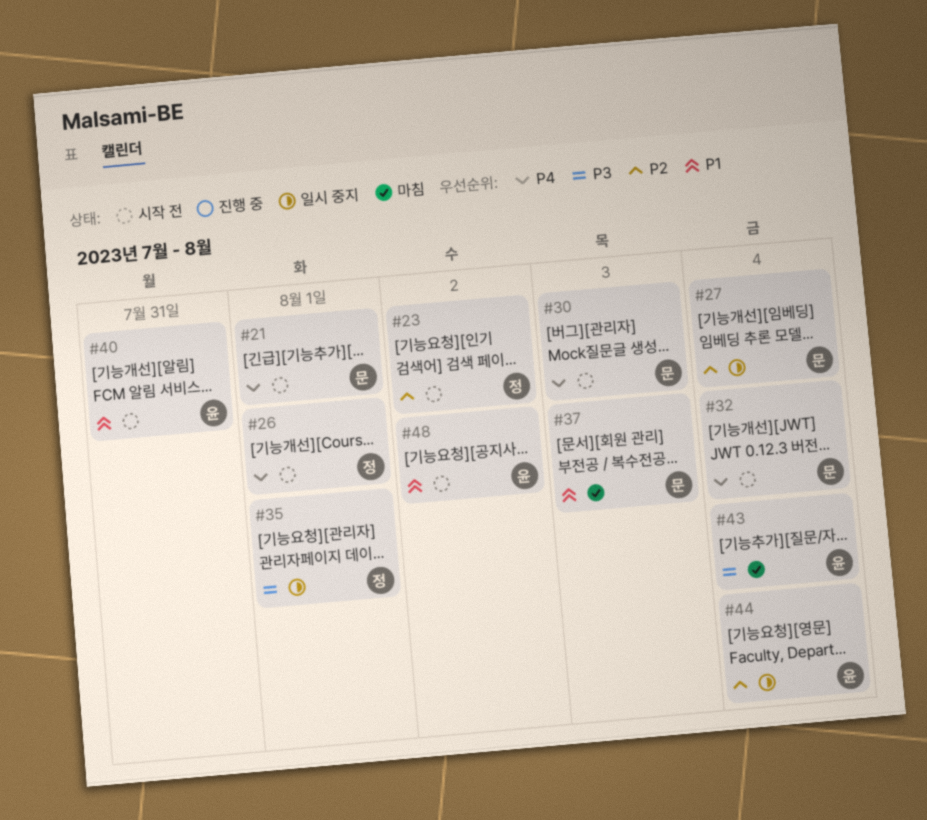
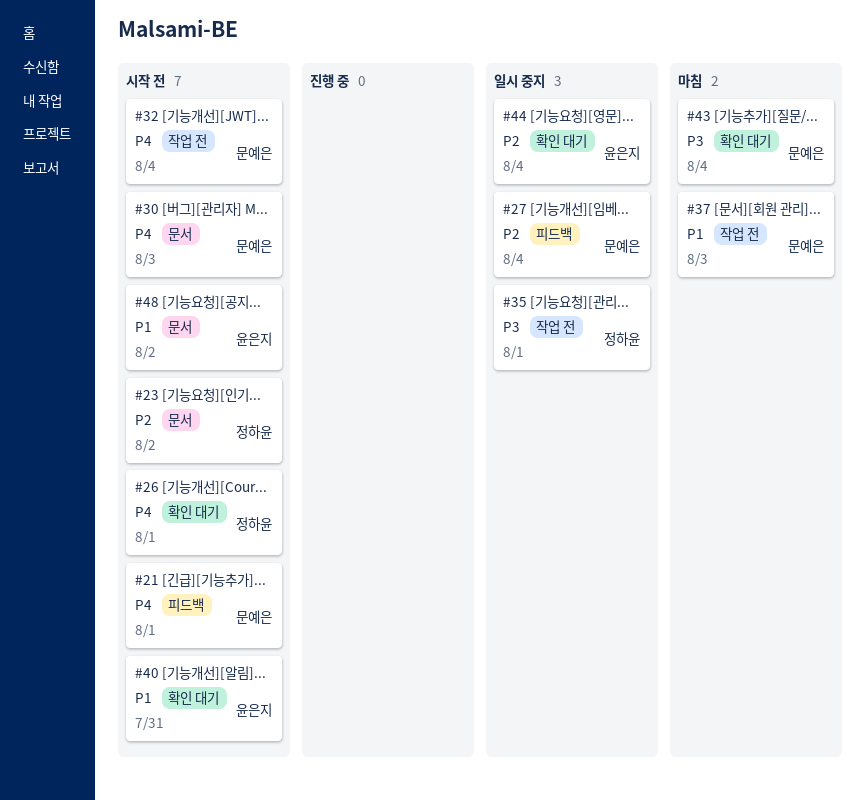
#43, owner: 윤은지 -> 문예은

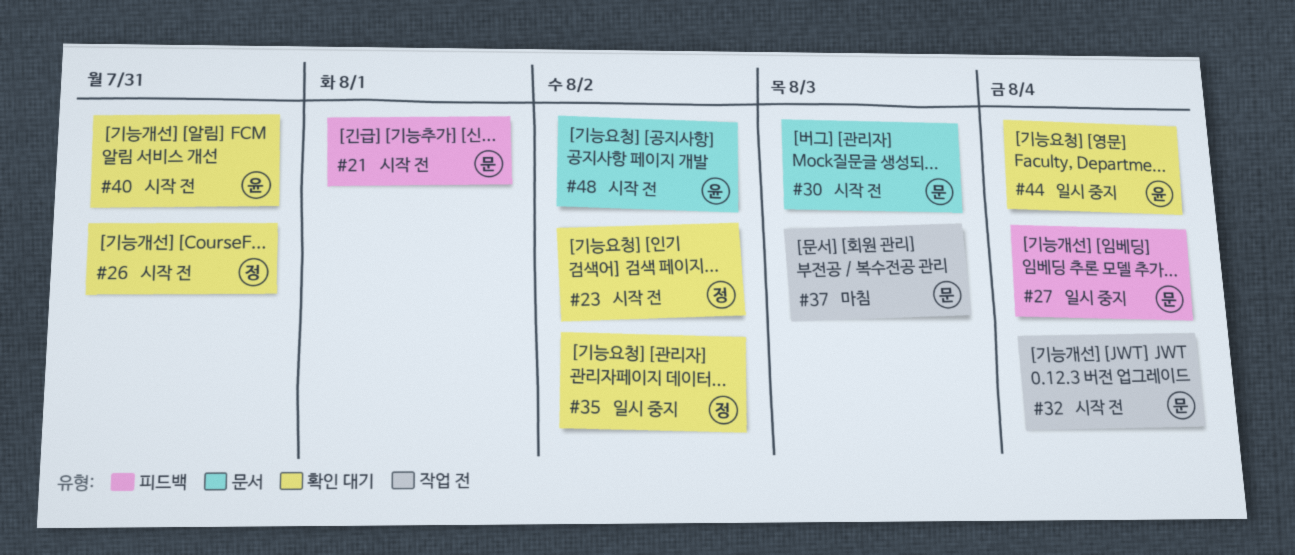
#23, label: 문서 -> 확인 대기
#26, due: Aug 1 -> Jul 31
#35, label: 작업 전 -> 확인 대기
#35, due: Aug 1 -> Aug 2
#43: present -> none

